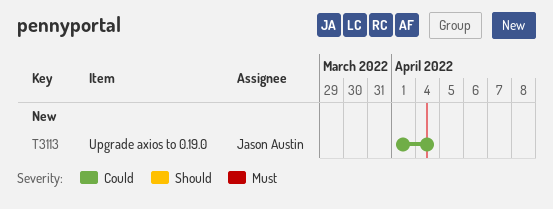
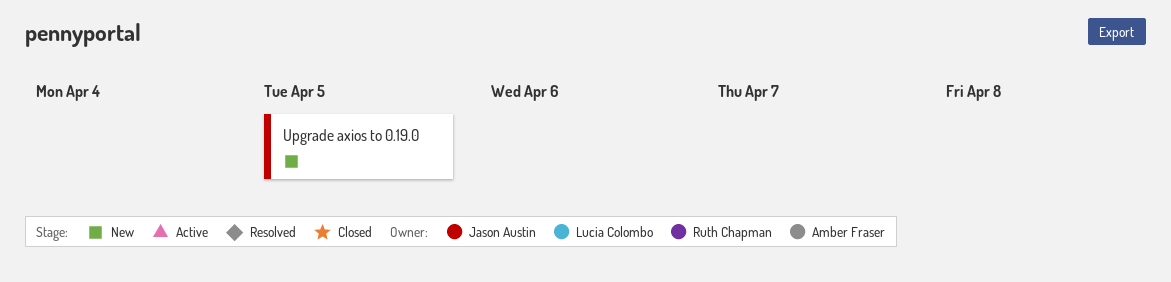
Upgrade axios to 0.19.0, due: Apr 4 -> Apr 5

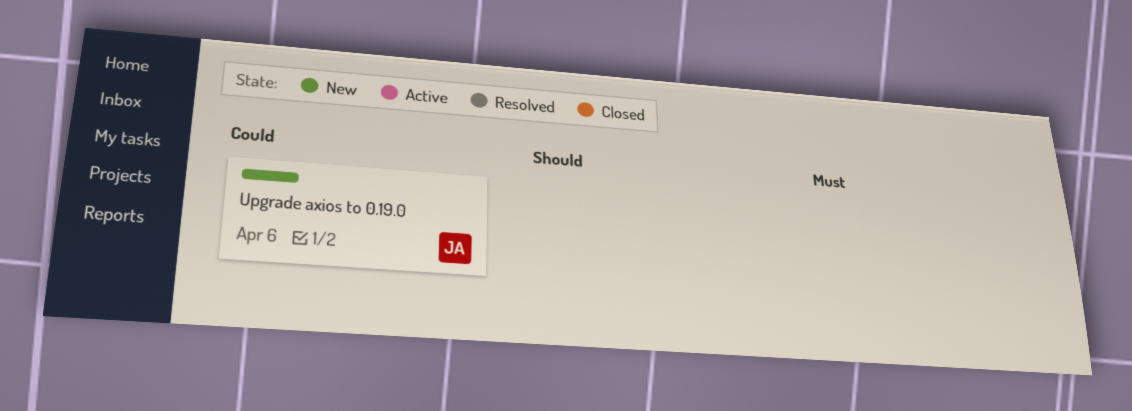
Upgrade axios to 0.19.0, due: Apr 5 -> Apr 6

